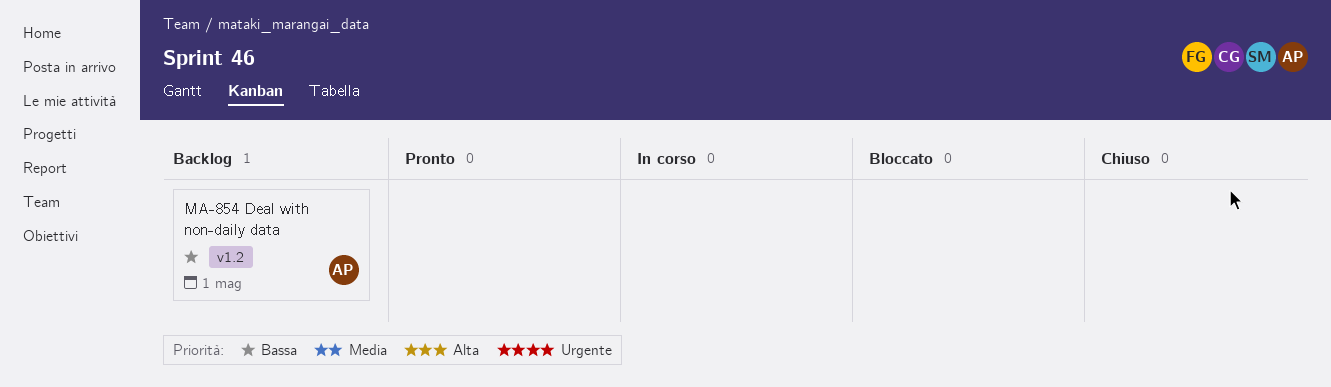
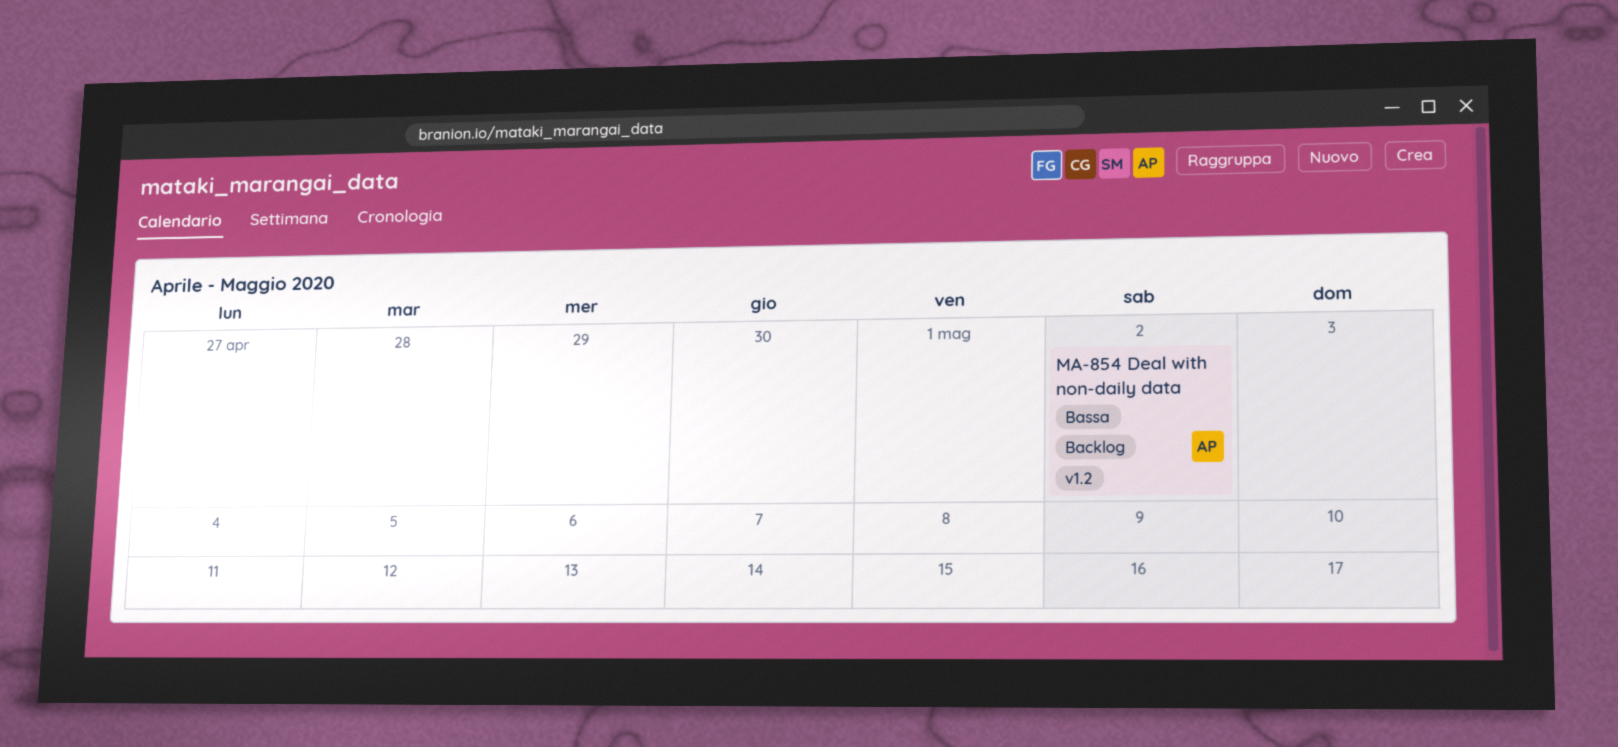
MA-854, due: May 1 -> May 2

